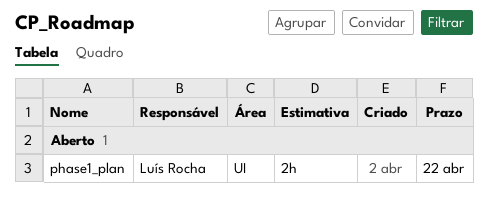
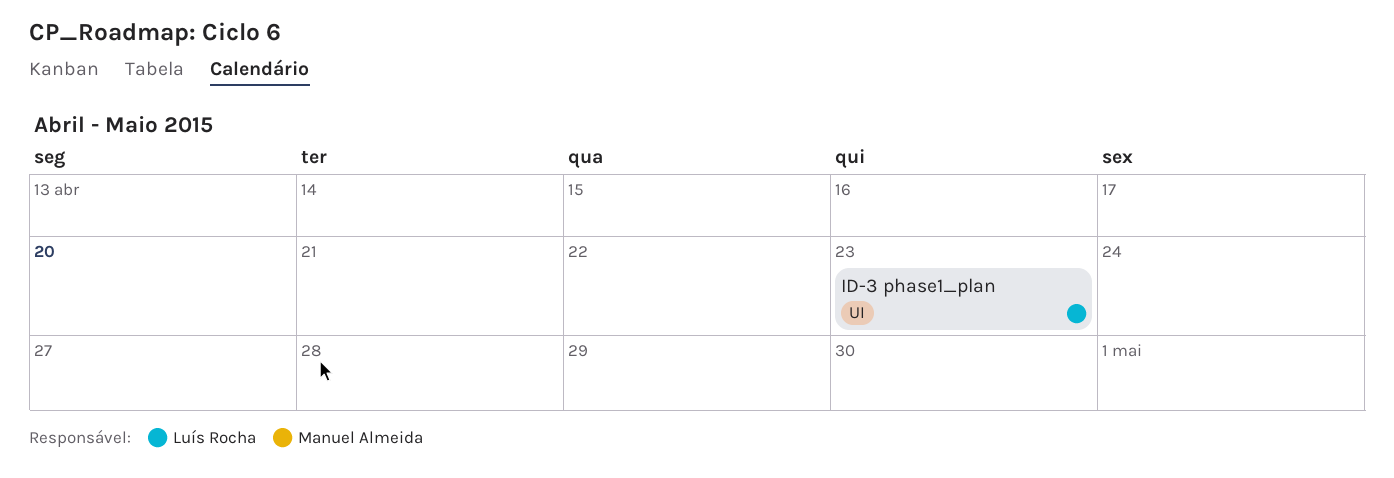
phase1_plan, due: Apr 22 -> Apr 23

